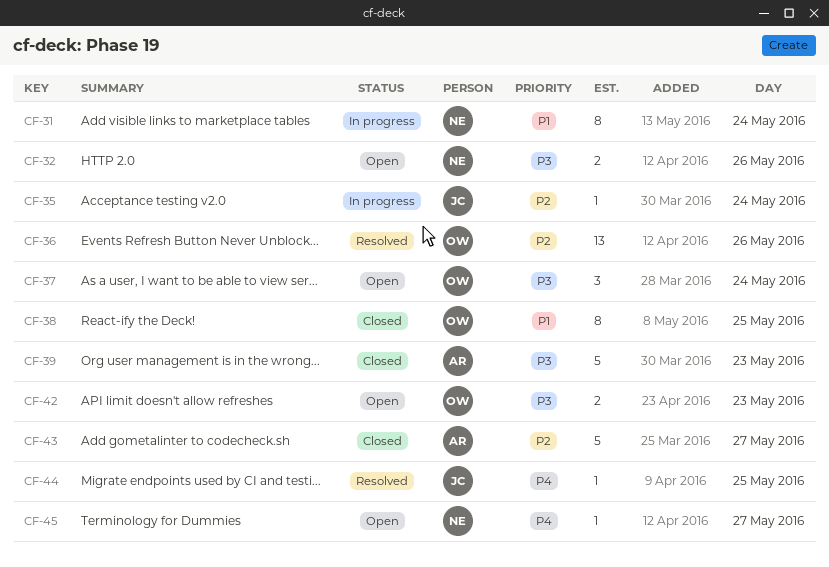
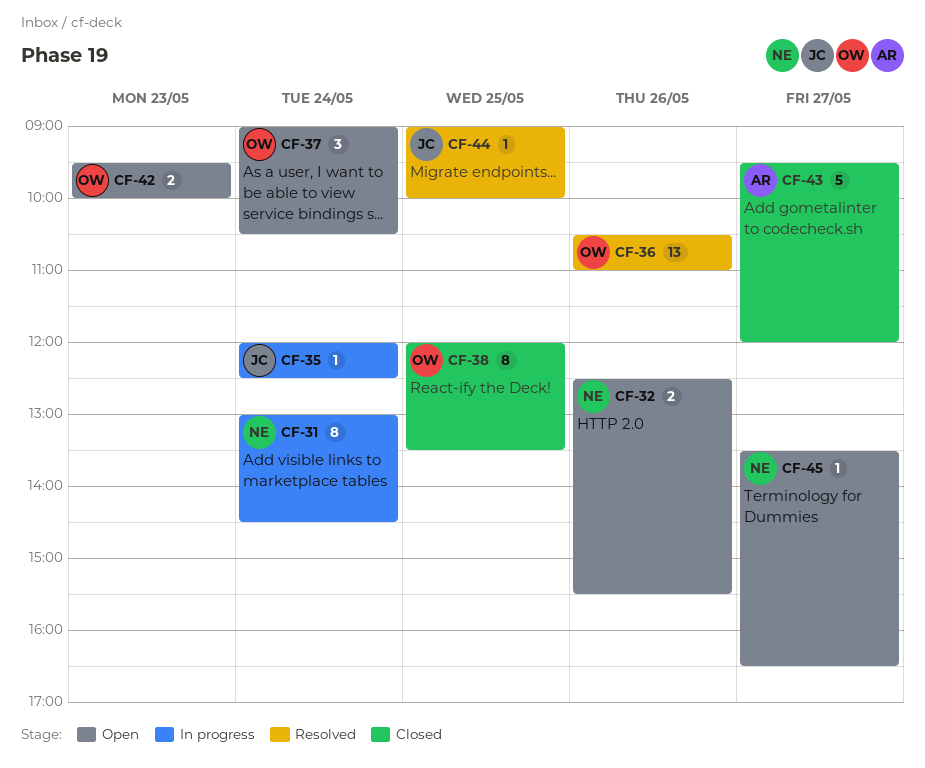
CF-39: present -> none

